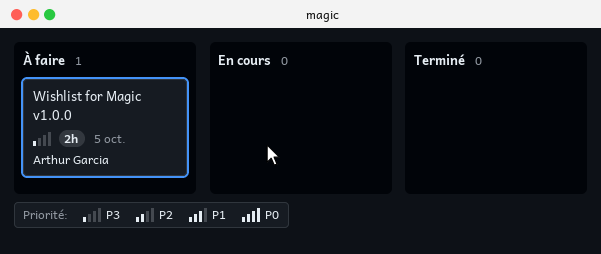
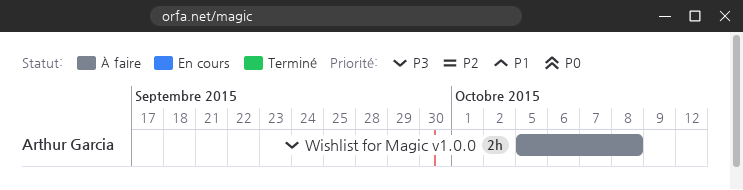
Wishlist for Magic v1.0.0, due: Oct 5 -> Oct 8

